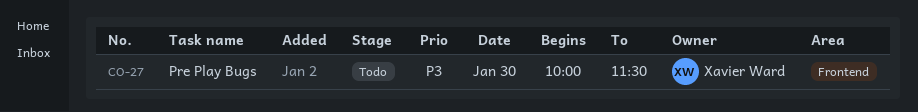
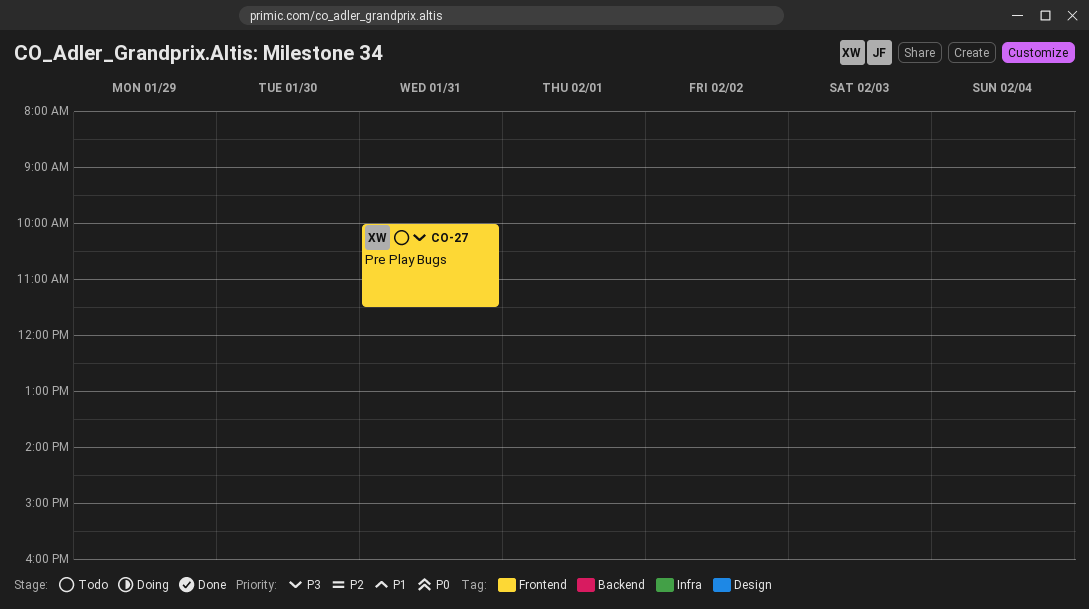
CO-27, day: Jan 30 -> Jan 31

